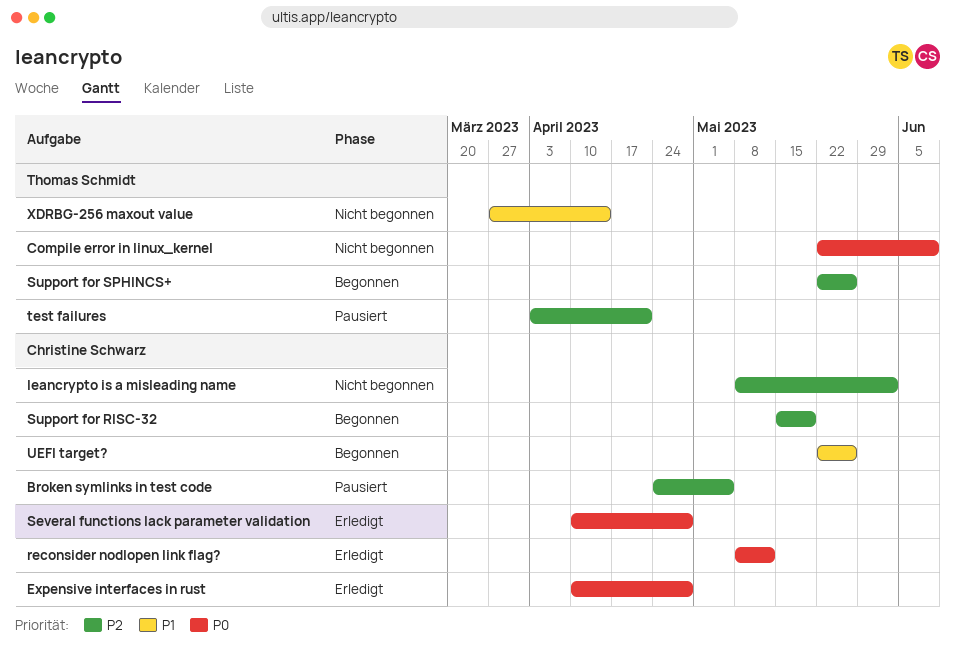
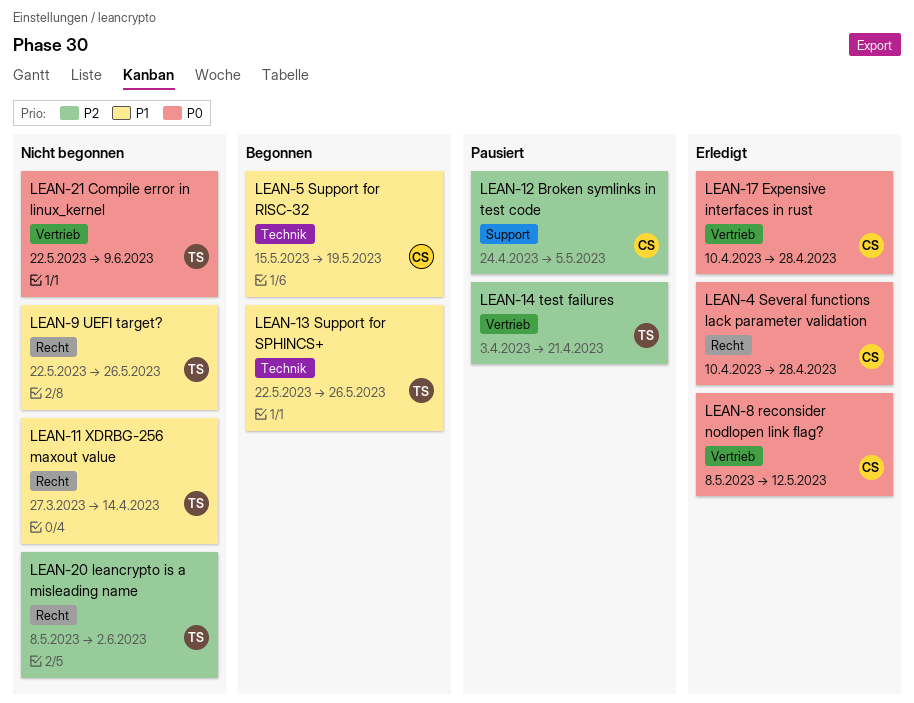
leancrypto is a misleading name, owner: Christine Schwarz -> Thomas Schmidt
Support for RISC-32, priority: P2 -> P1
Support for SPHINCS+, priority: P2 -> P1
UEFI target?, status: Begonnen -> Nicht begonnen
UEFI target?, owner: Christine Schwarz -> Thomas Schmidt

